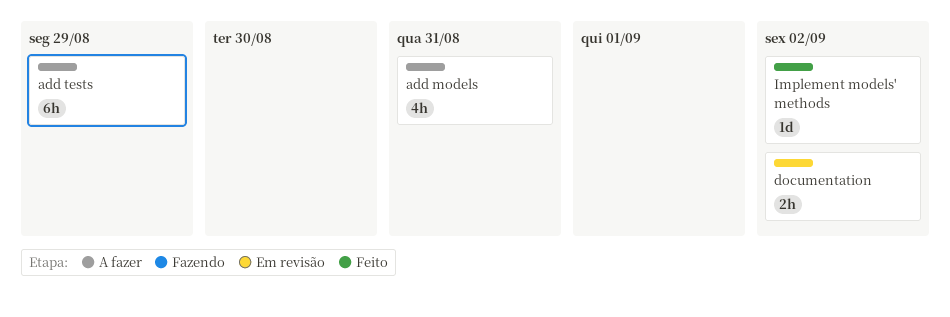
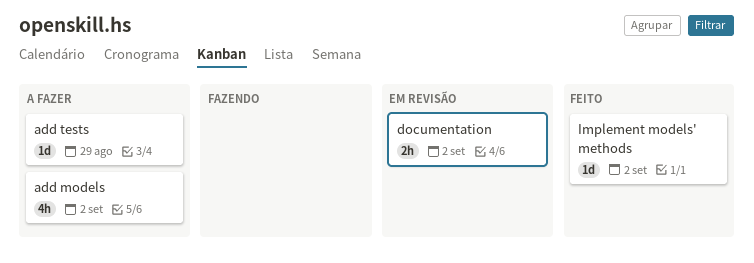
add models, due: Aug 31 -> Sep 2
add tests, estimate: 6h -> 1d

